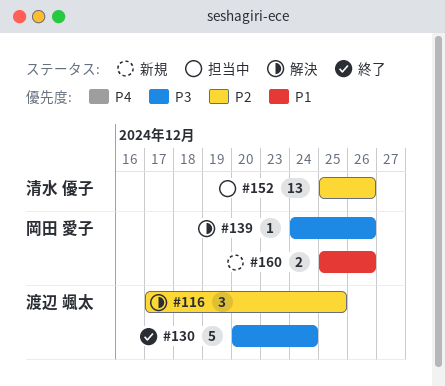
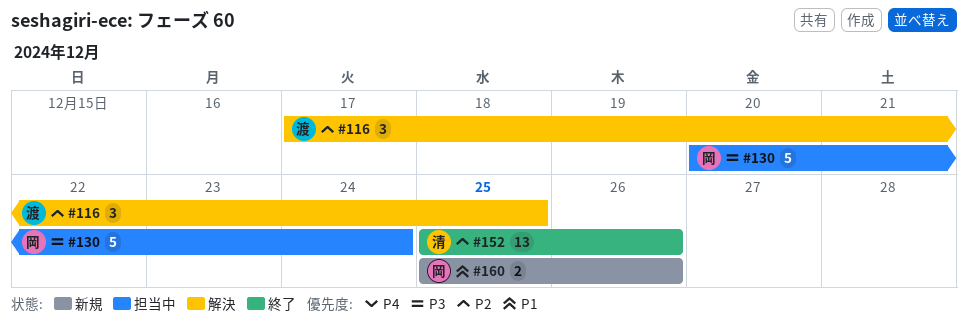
#130, status: 終了 -> 担当中
#130, owner: 渡辺 颯太 -> 岡田 愛子
#139: present -> none
#152, status: 担当中 -> 終了

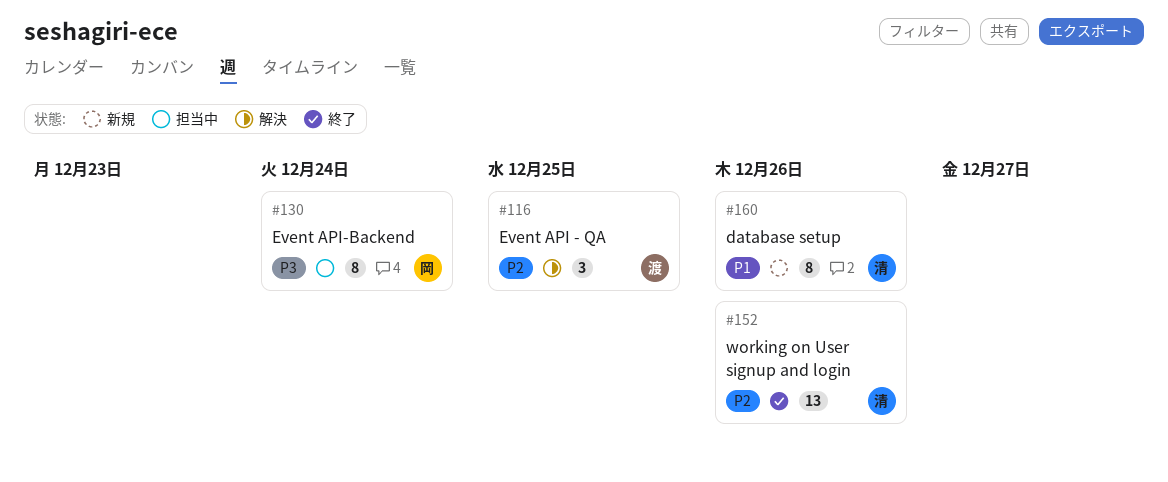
#130, estimate: 5 -> 8
#160, owner: 岡 -> 清
#160, estimate: 2 -> 8

